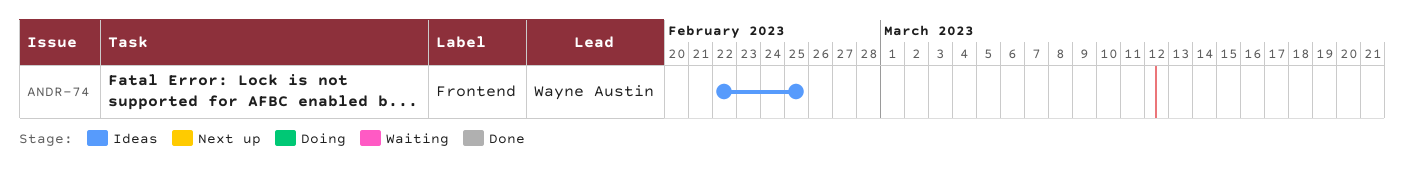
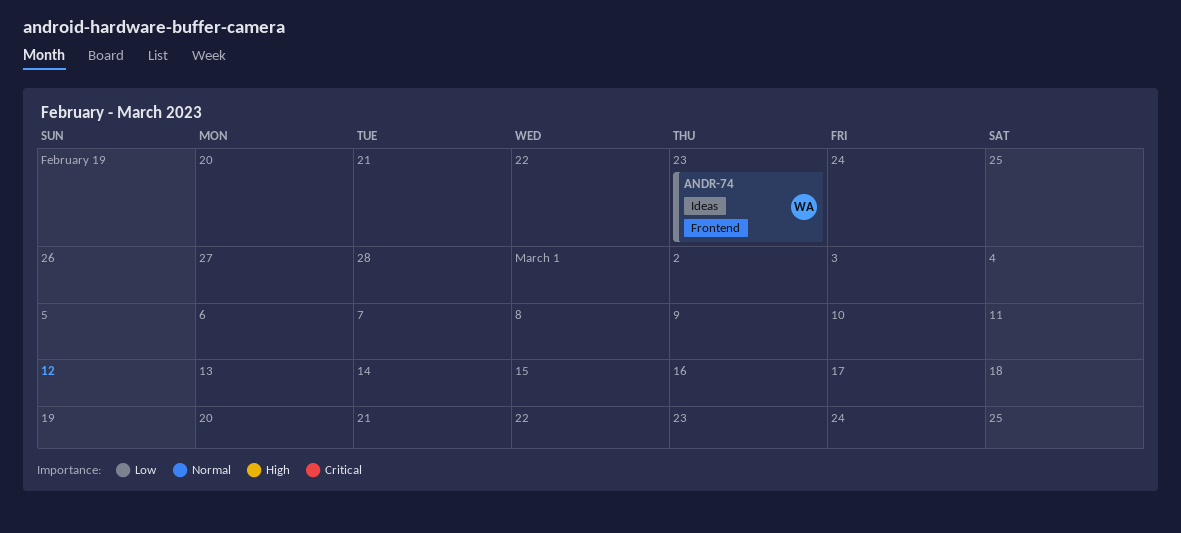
ANDR-74, due: Feb 25 -> Feb 23

